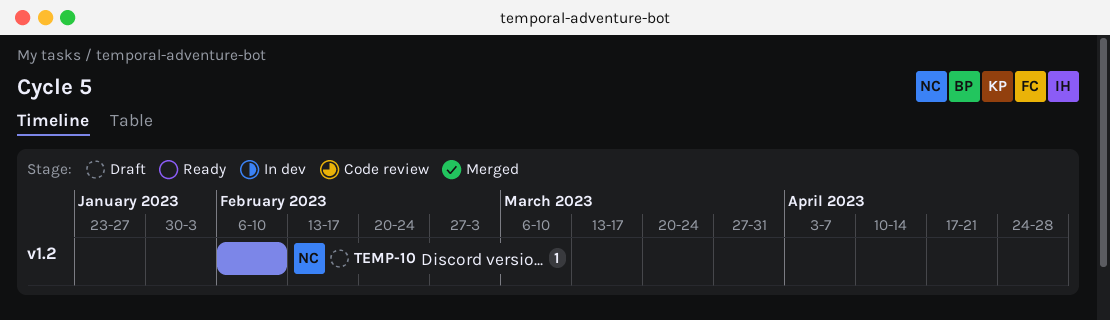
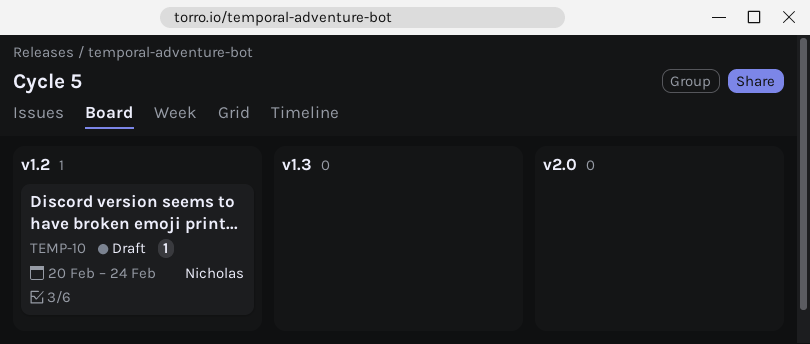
TEMP-10, start: Feb 6 -> Feb 20
TEMP-10, due: Feb 10 -> Feb 24

